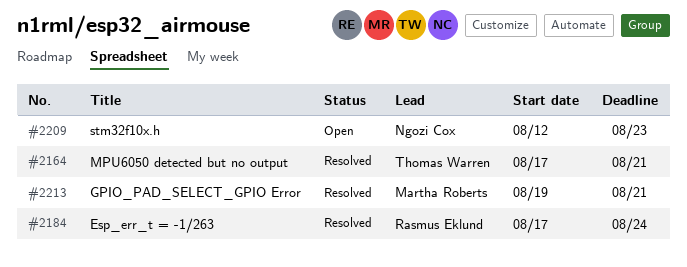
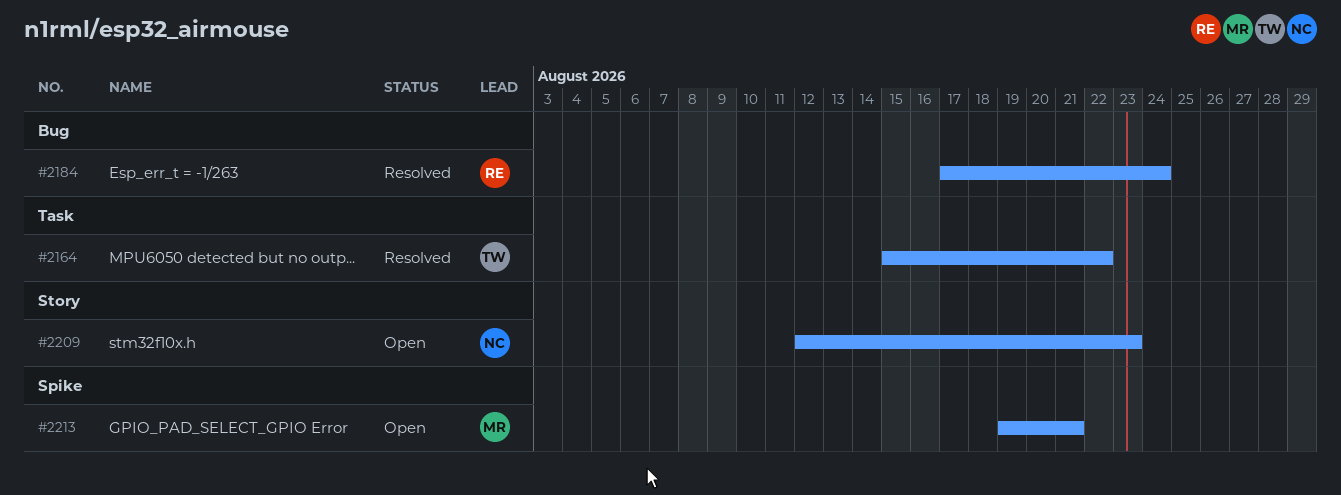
#2164, start: Aug 17 -> Aug 15
#2164, due: Aug 21 -> Aug 22
#2213, status: Resolved -> Open

